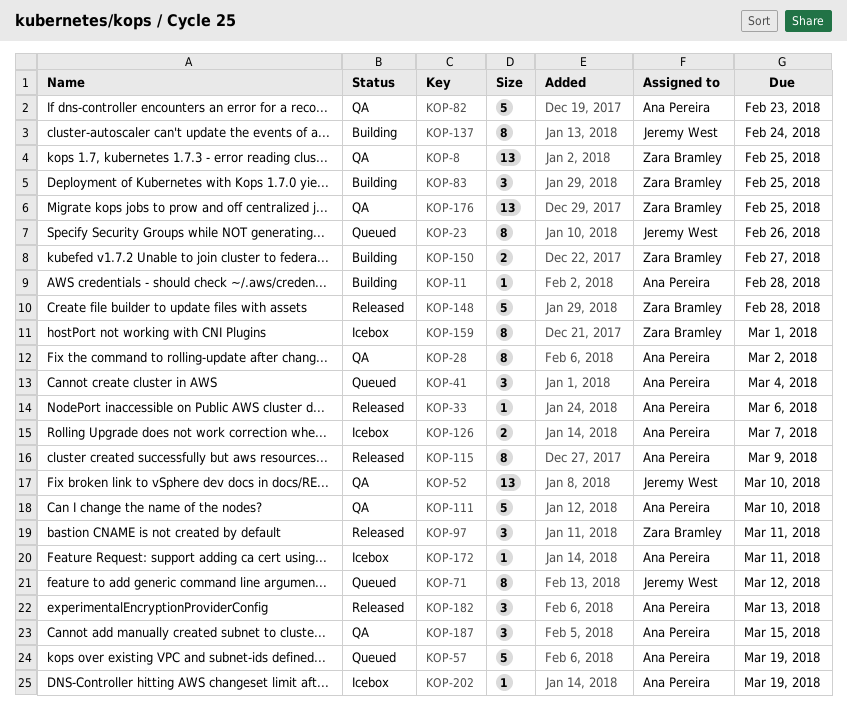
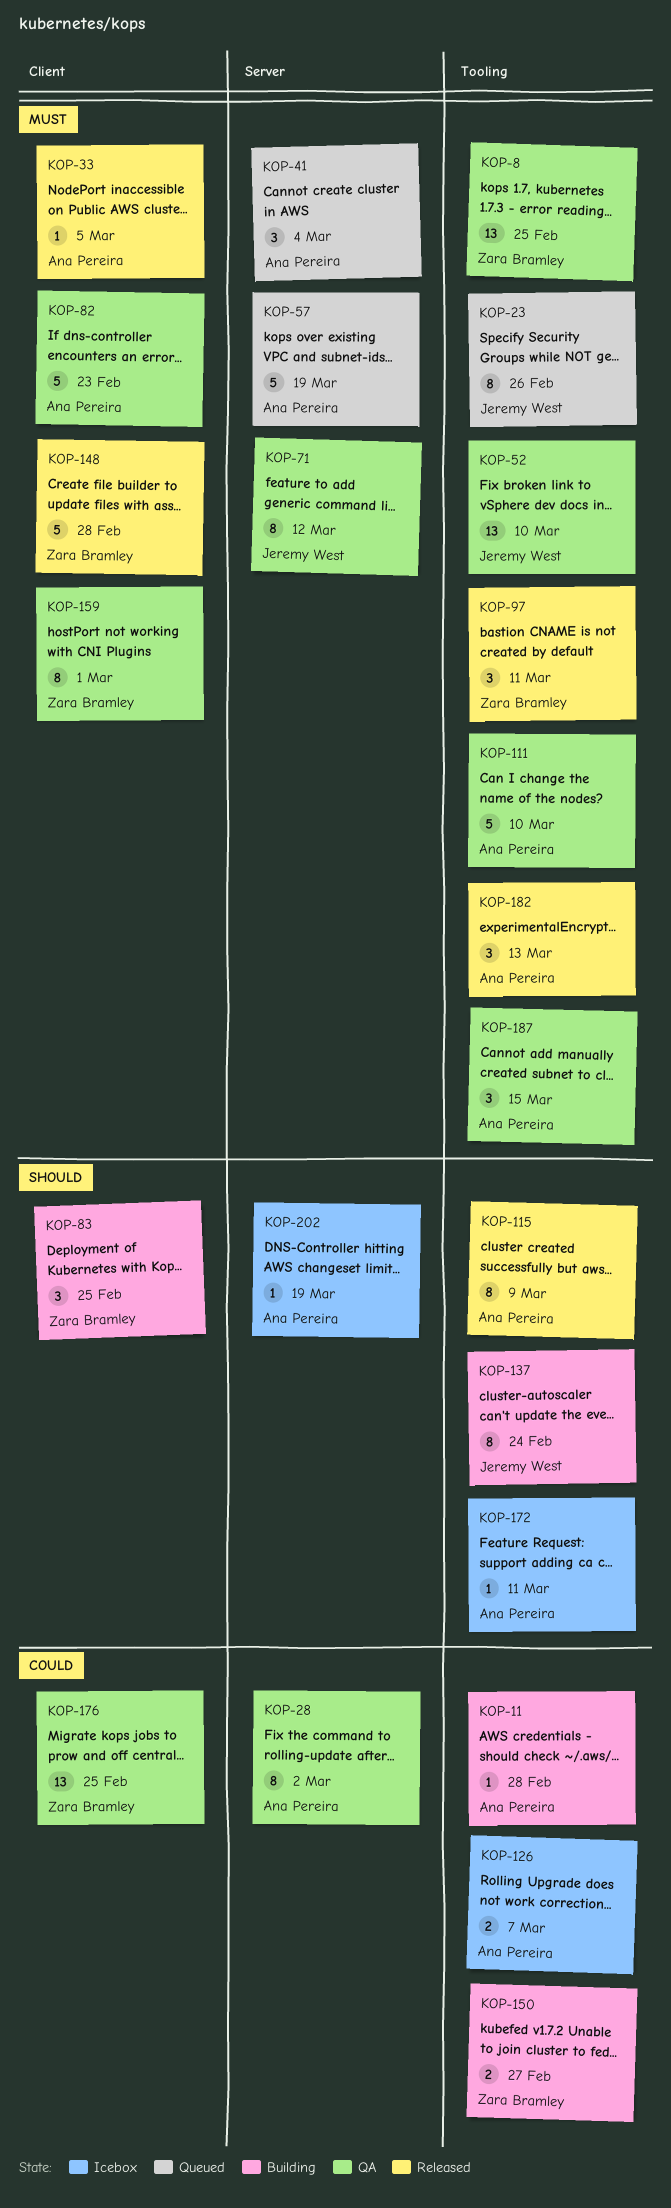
KOP-33, due: Mar 6 -> Mar 5
KOP-71, status: Queued -> QA
KOP-159, status: Icebox -> QA

